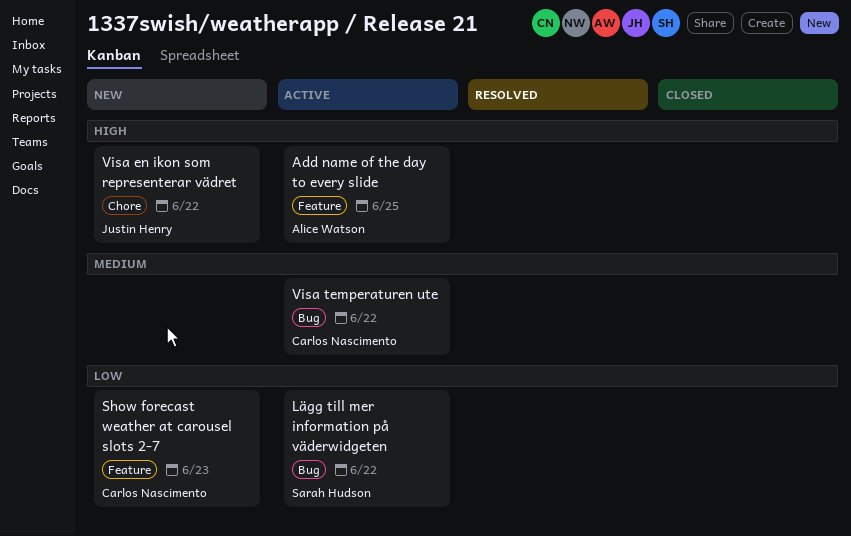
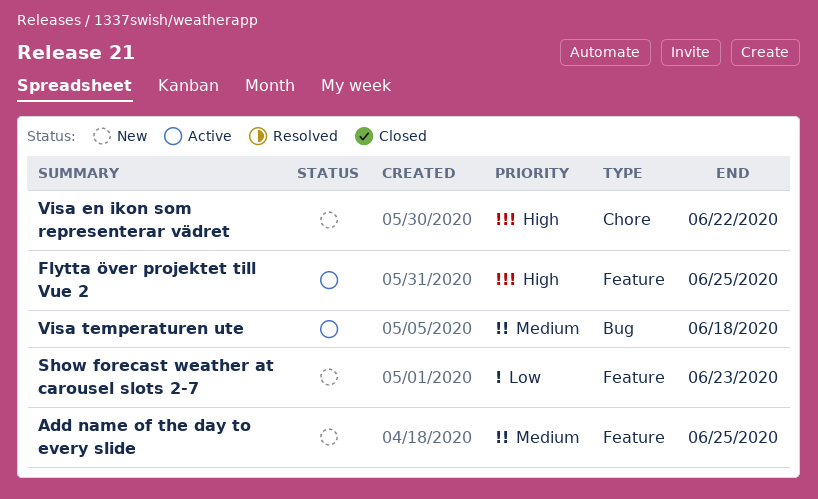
Add name of the day to every slide, status: Active -> New
Add name of the day to every slide, priority: High -> Medium
Flytta över projektet till Vue 2: none -> present
Lägg till mer information på väderwidgeten: present -> none
Visa temperaturen ute, due: Jun 22 -> Jun 18

